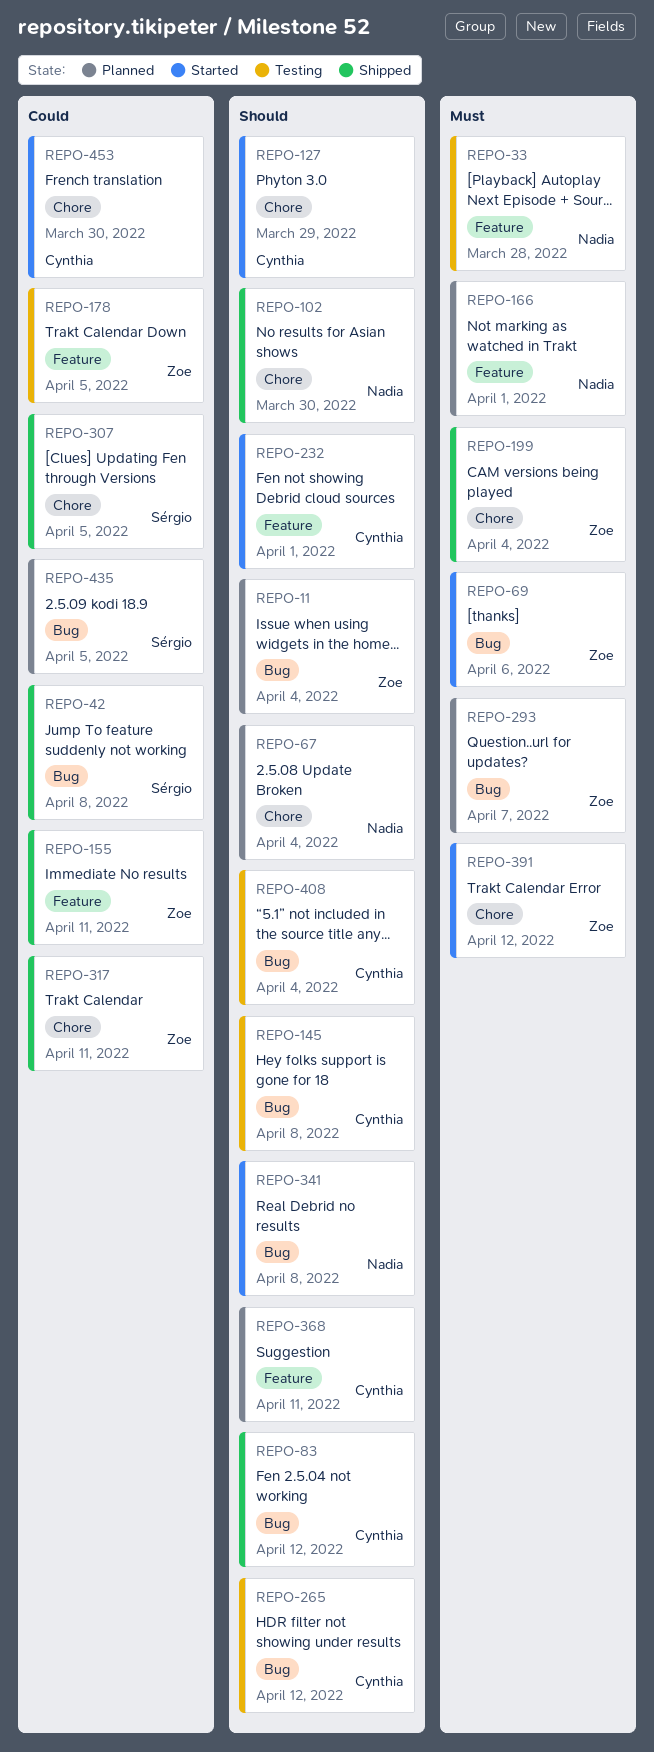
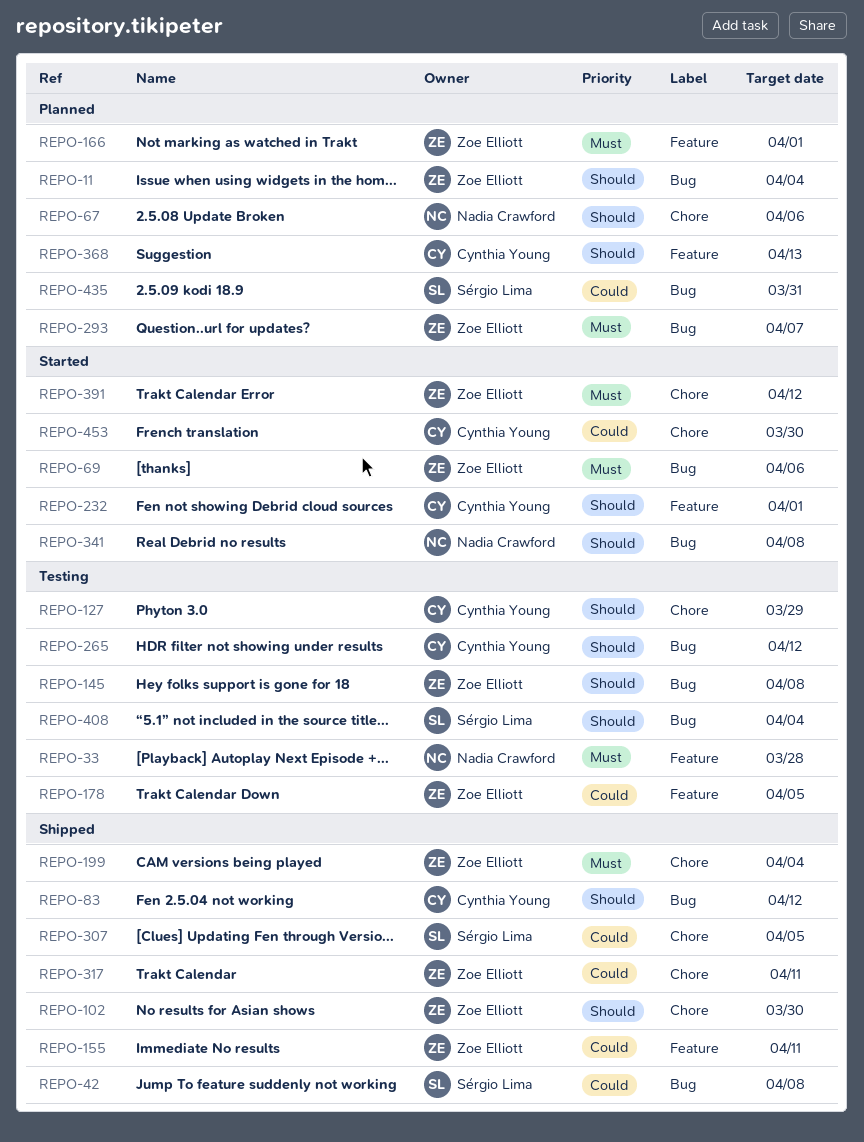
REPO-67, due: Apr 4 -> Apr 6
REPO-102, owner: Nadia Crawford -> Zoe Elliott
REPO-127, status: Started -> Testing
REPO-145, owner: Cynthia Young -> Zoe Elliott
REPO-166, owner: Nadia Crawford -> Zoe Elliott
REPO-368, due: Apr 11 -> Apr 13
REPO-408, owner: Cynthia Young -> Sérgio Lima
REPO-435, due: Apr 5 -> Mar 31

